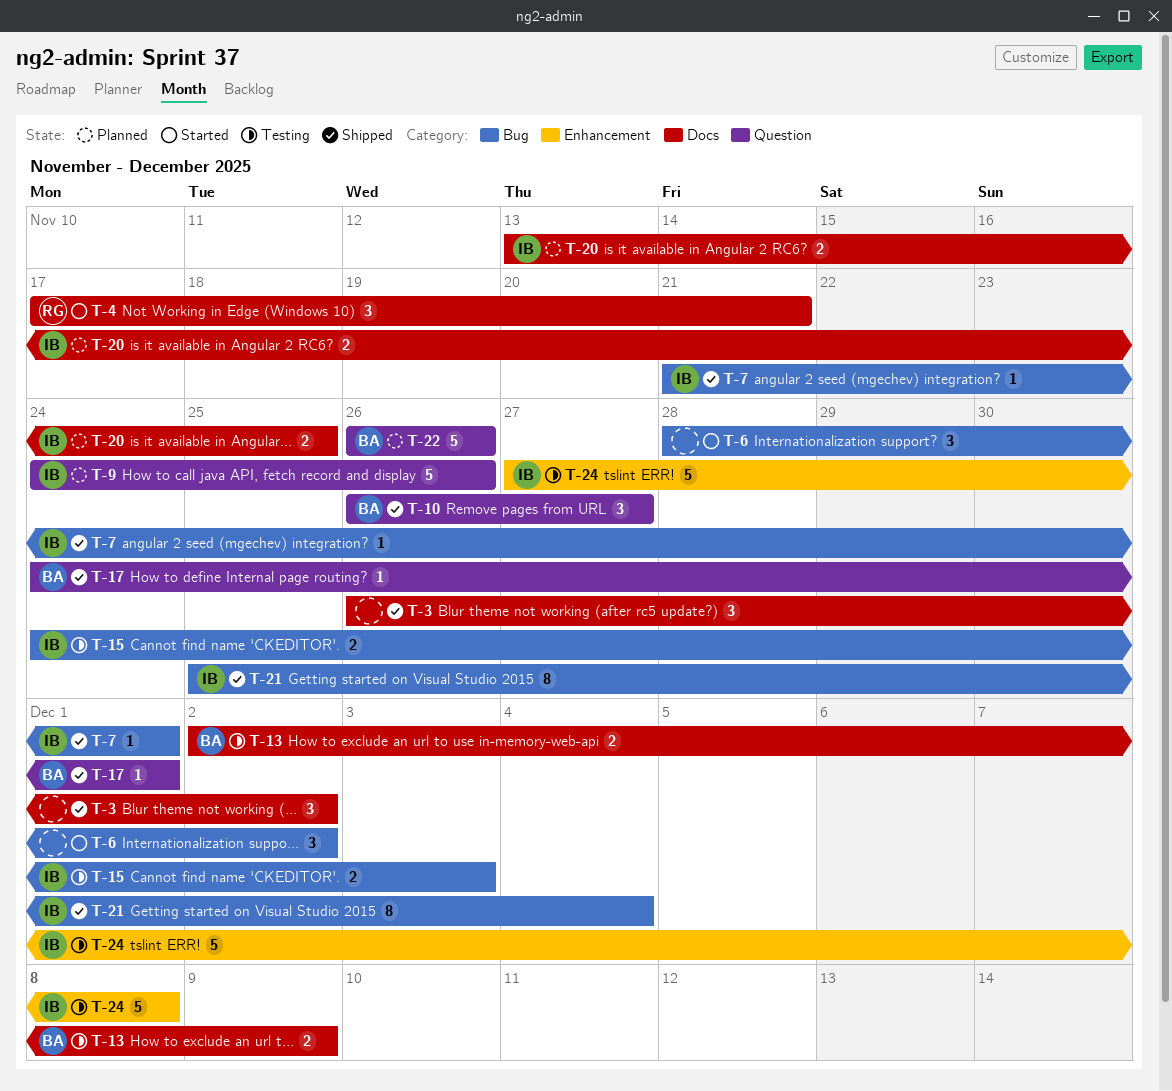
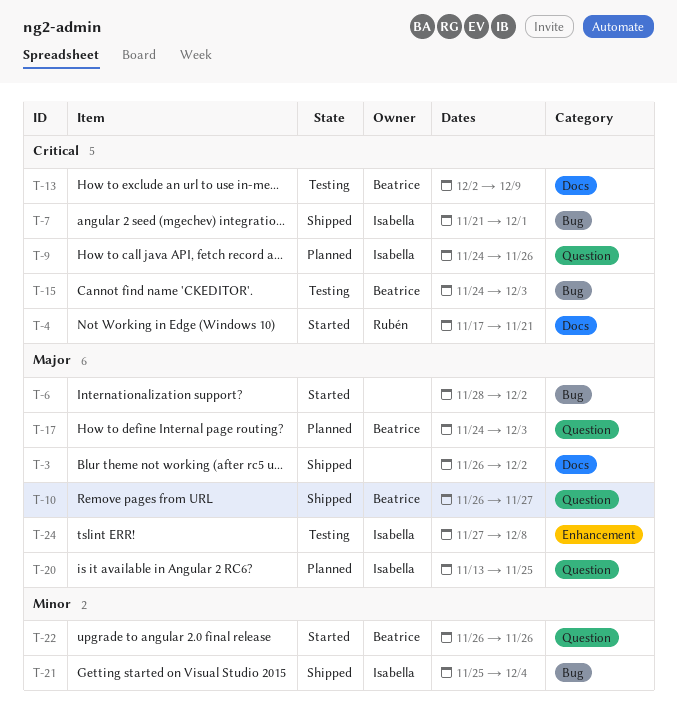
T-15, owner: Isabella -> Beatrice
T-17, status: Shipped -> Planned
T-17, due: Dec 1 -> Dec 3
T-20, label: Docs -> Question
T-22, status: Planned -> Started

